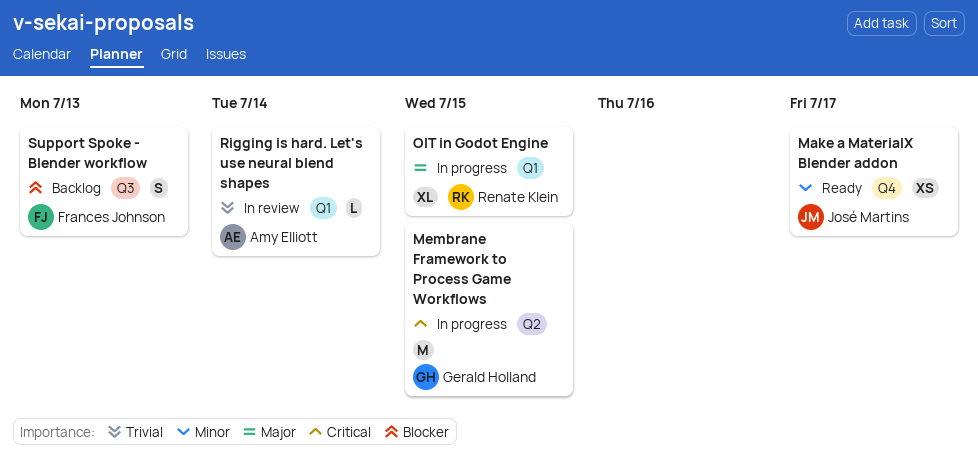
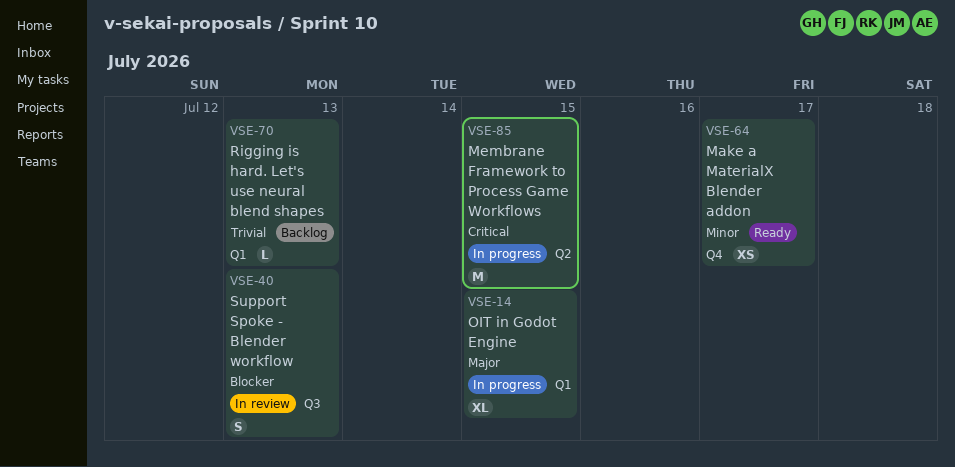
Rigging is hard. Let's use neural blend shapes, status: In review -> Backlog
Rigging is hard. Let's use neural blend shapes, due: Jul 14 -> Jul 13
Support Spoke - Blender workflow, status: Backlog -> In review

